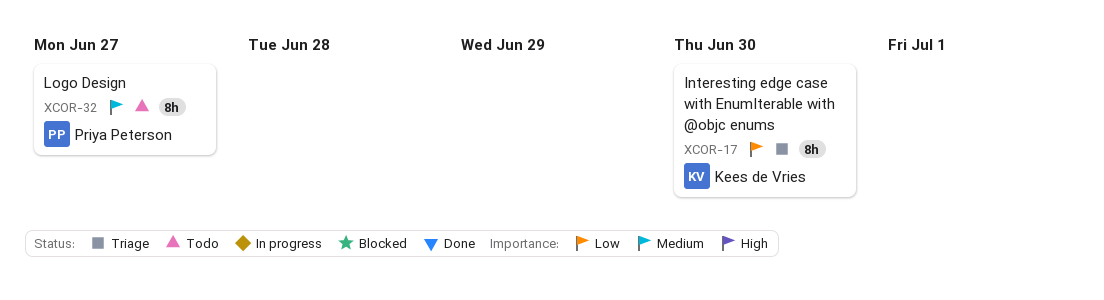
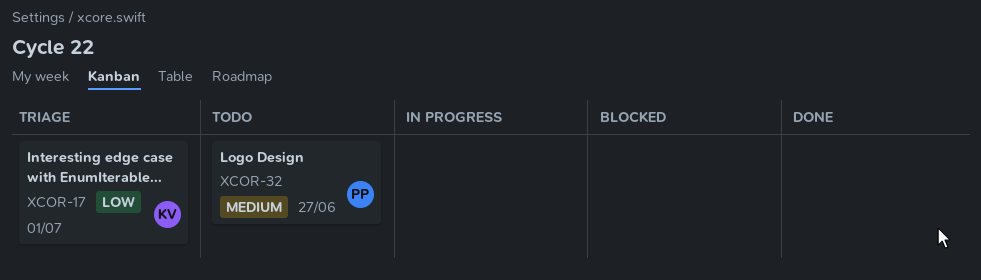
XCOR-17, due: Jun 30 -> Jul 1

